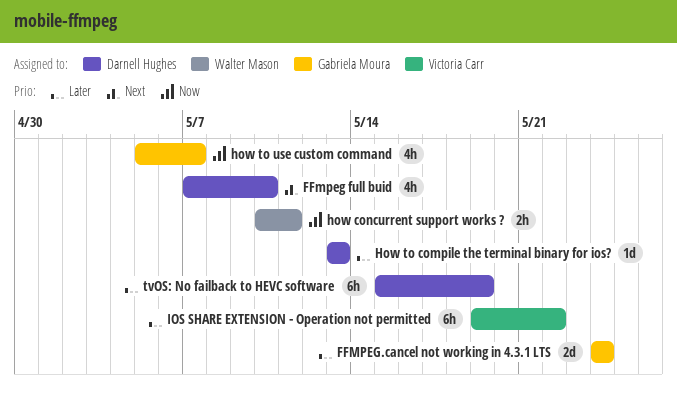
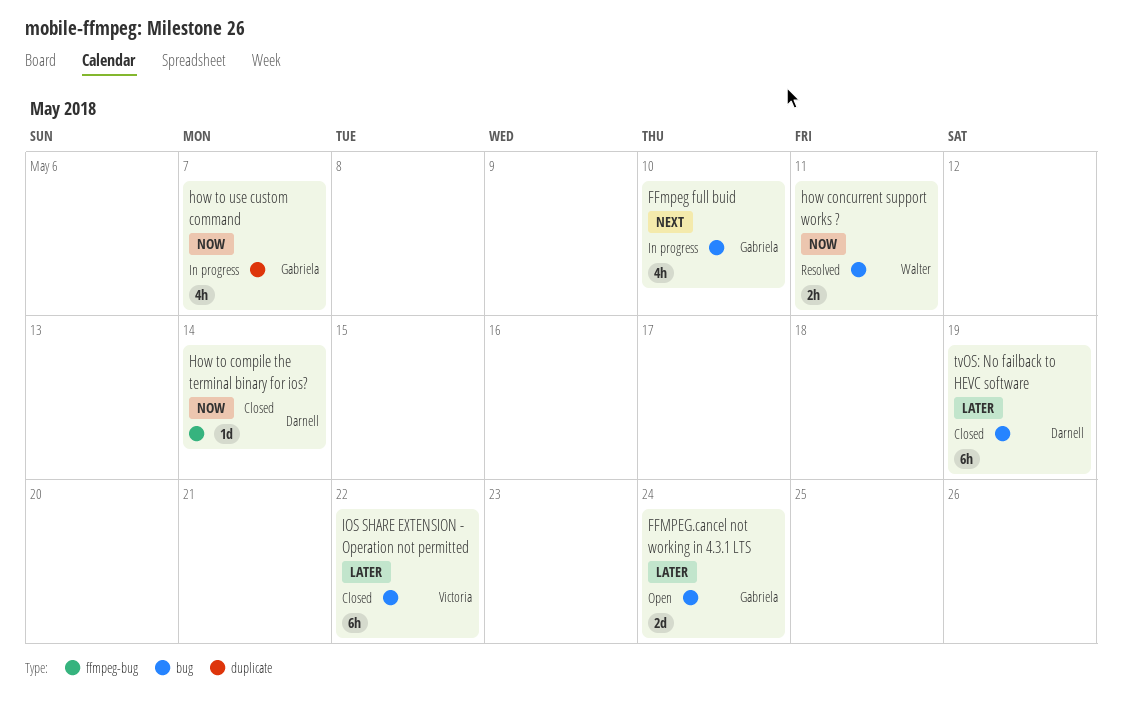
FFmpeg full buid, owner: Darnell Hughes -> Gabriela Moura
How to compile the terminal binary for ios?, priority: Later -> Now
How to compile the terminal binary for ios?, due: May 13 -> May 14

